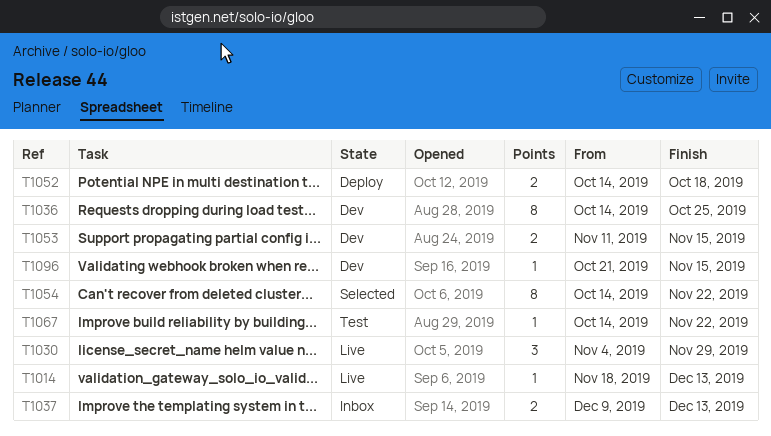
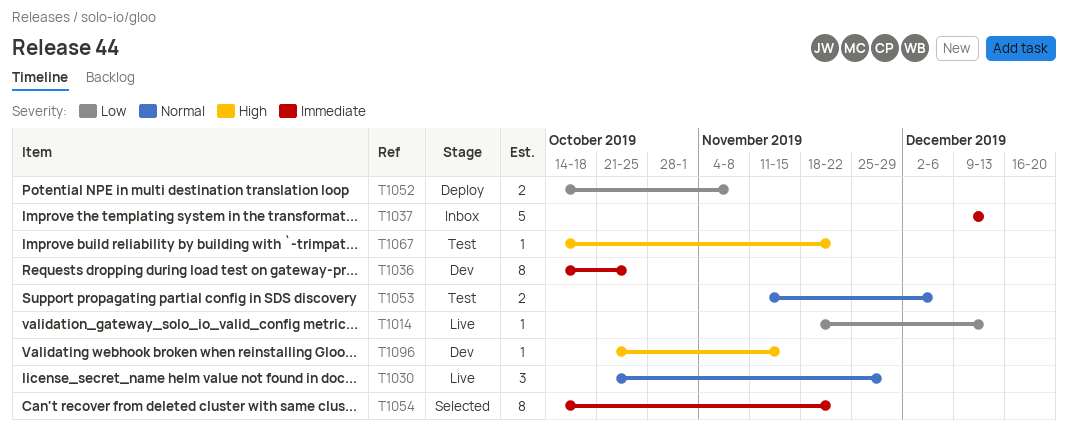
T1030, start: Nov 4 -> Oct 21
T1037, estimate: 2 -> 5
T1052, due: Oct 18 -> Nov 8
T1053, status: Dev -> Test
T1053, due: Nov 15 -> Dec 6

